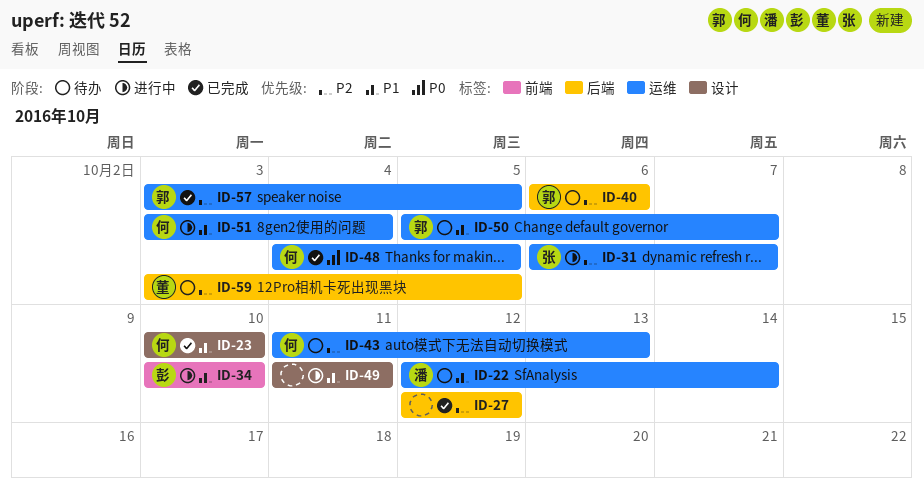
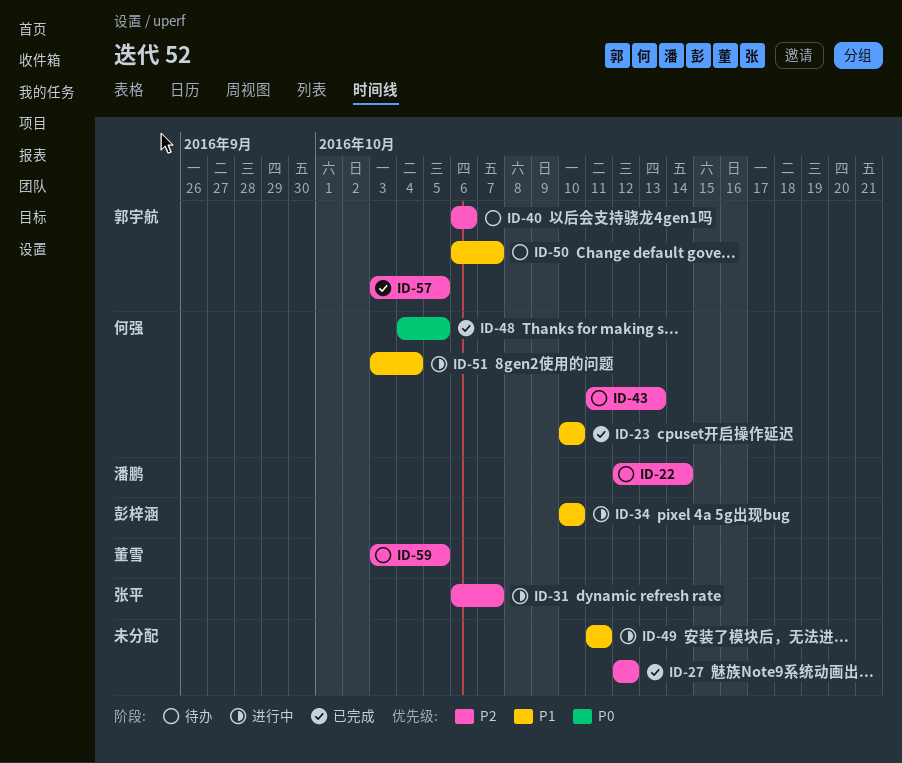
ID-22, priority: P1 -> P2
ID-50, start: Oct 5 -> Oct 6

